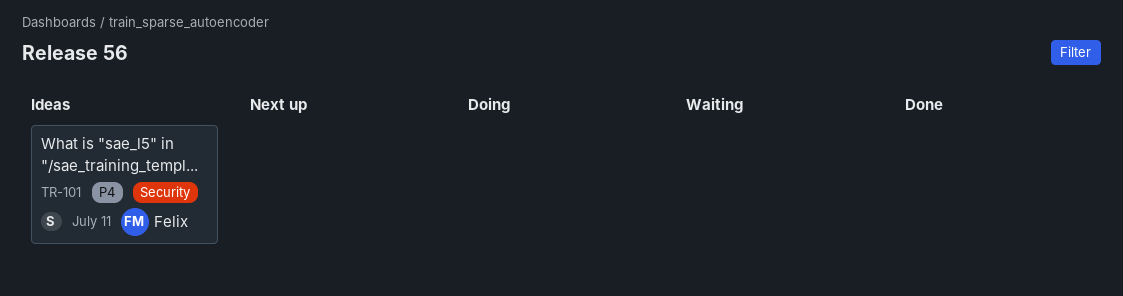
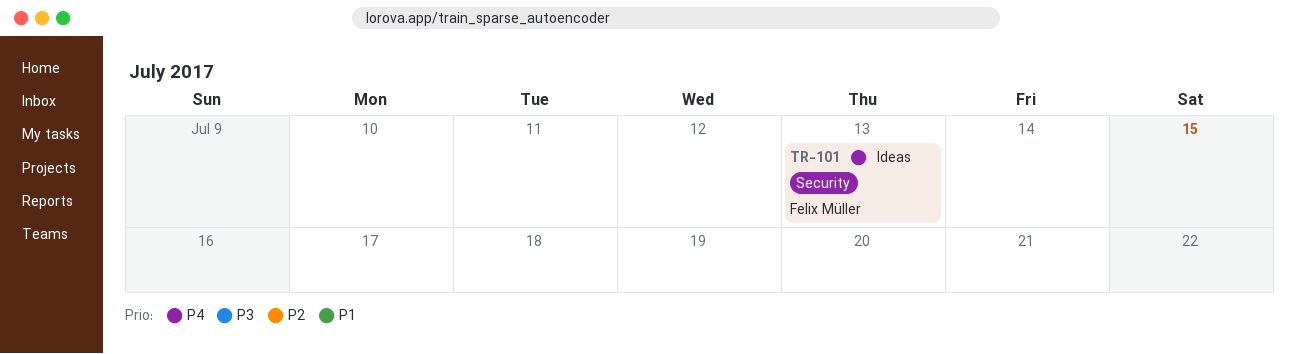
TR-101, due: Jul 11 -> Jul 13

